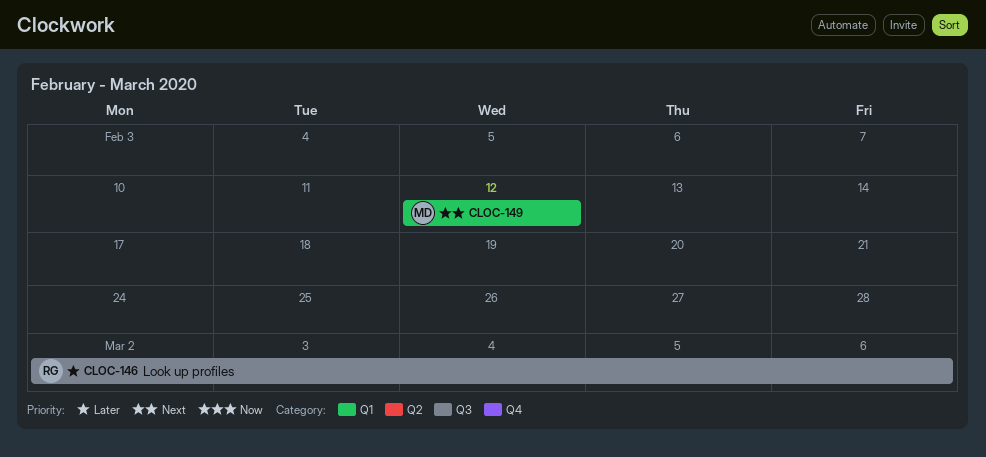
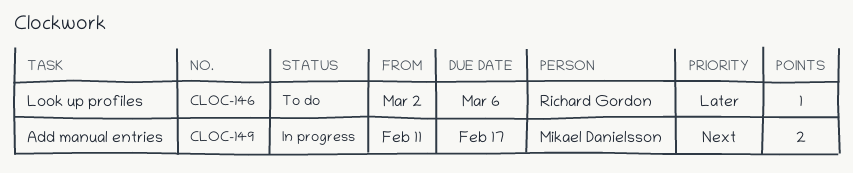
CLOC-149, start: Feb 12 -> Feb 11
CLOC-149, due: Feb 12 -> Feb 17

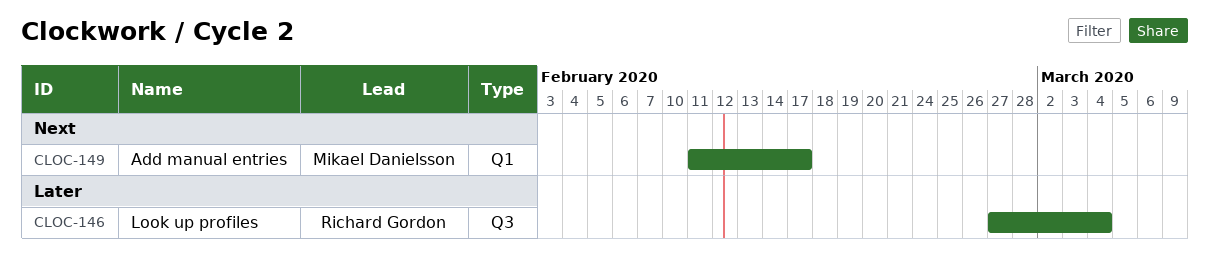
CLOC-146, start: Mar 2 -> Feb 27
CLOC-146, due: Mar 6 -> Mar 4

